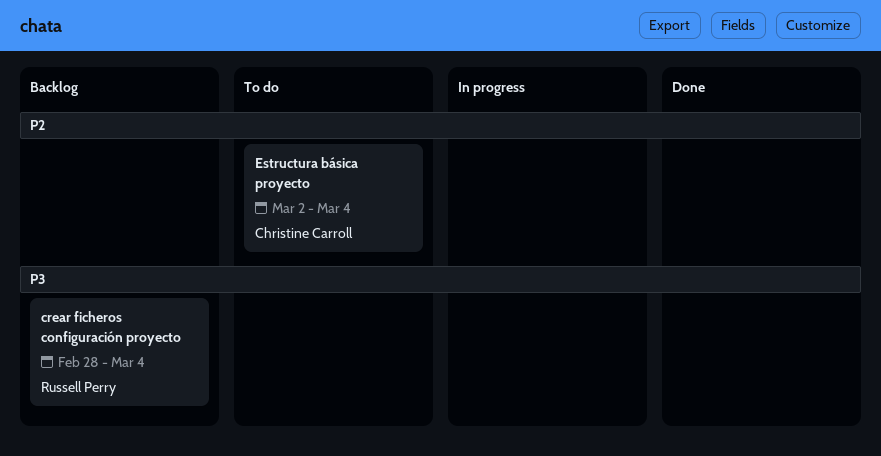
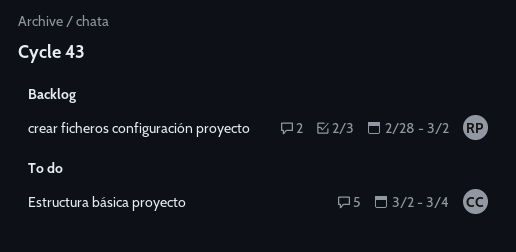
crear ficheros configuración proyecto, due: Mar 4 -> Mar 2

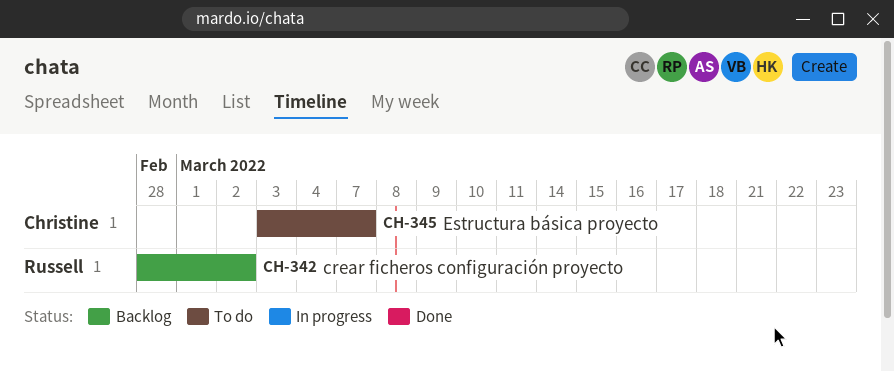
Estructura básica proyecto, start: Mar 2 -> Mar 3
Estructura básica proyecto, due: Mar 4 -> Mar 7

